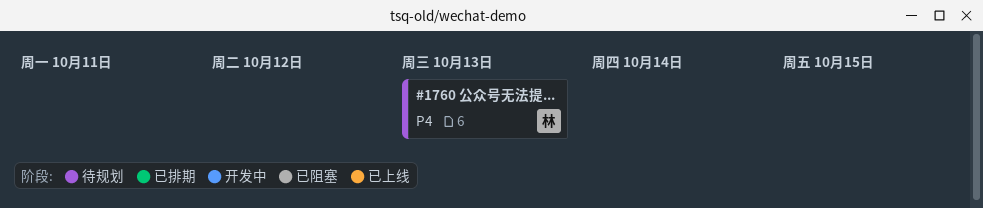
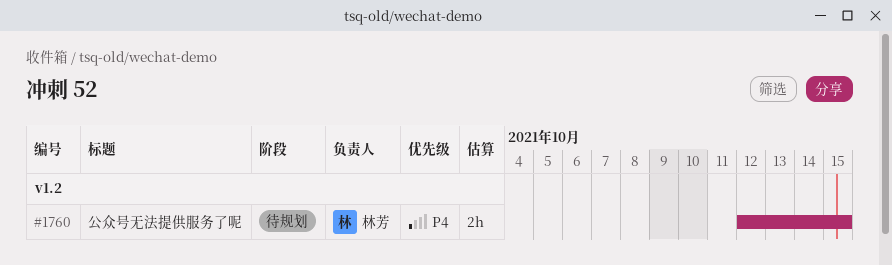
#1760, due: Oct 13 -> Oct 15

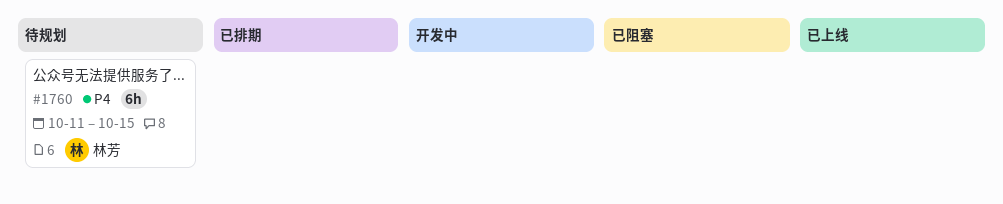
#1760, estimate: 2h -> 6h
#1760, start: Oct 12 -> Oct 11

